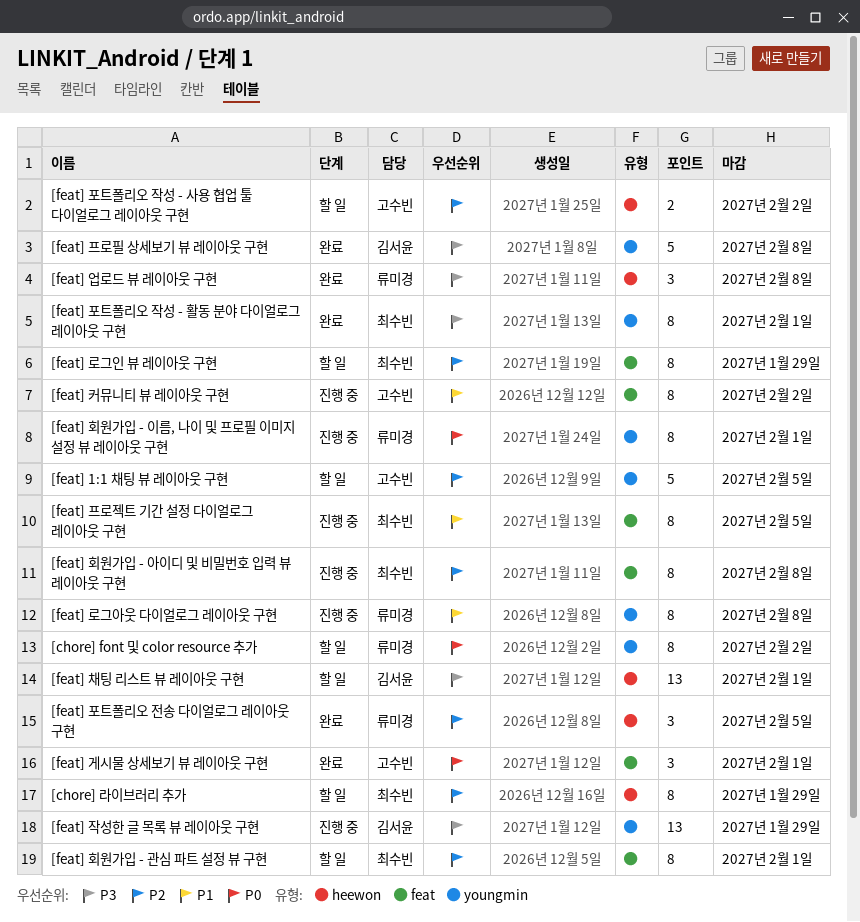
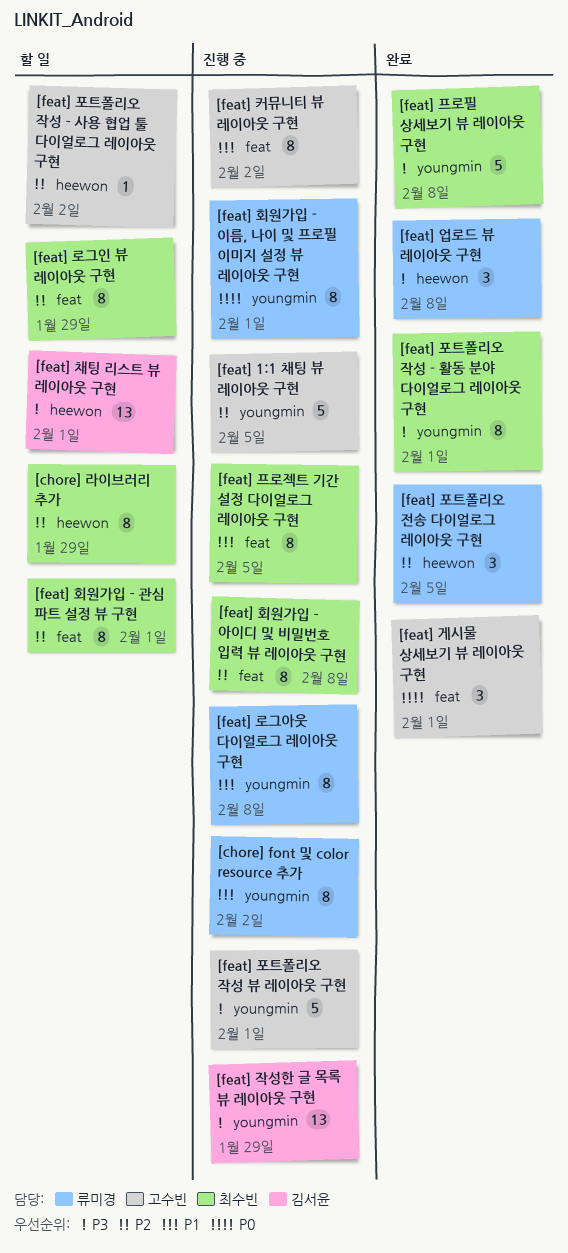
[chore] font 및 color resource 추가, status: 할 일 -> 진행 중
[chore] font 및 color resource 추가, priority: P0 -> P1
[feat] 1:1 채팅 뷰 레이아웃 구현, status: 할 일 -> 진행 중
[feat] 포트폴리오 작성 - 사용 협업 툴 다이얼로그 레이아웃 구현, estimate: 2 -> 1
[feat] 포트폴리오 작성 뷰 레이아웃 구현: none -> present
[feat] 프로필 상세보기 뷰 레이아웃 구현, owner: 김서윤 -> 최수빈

